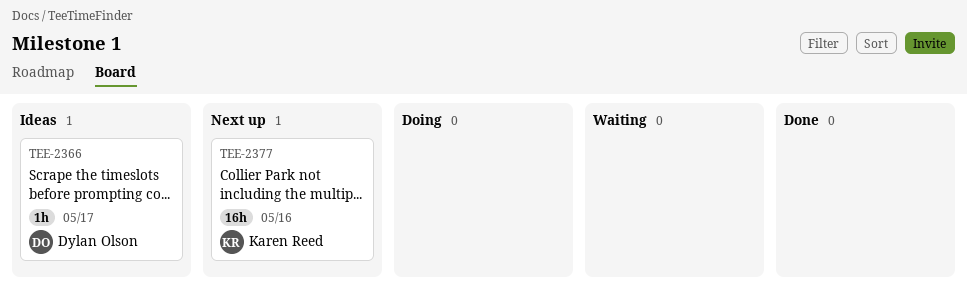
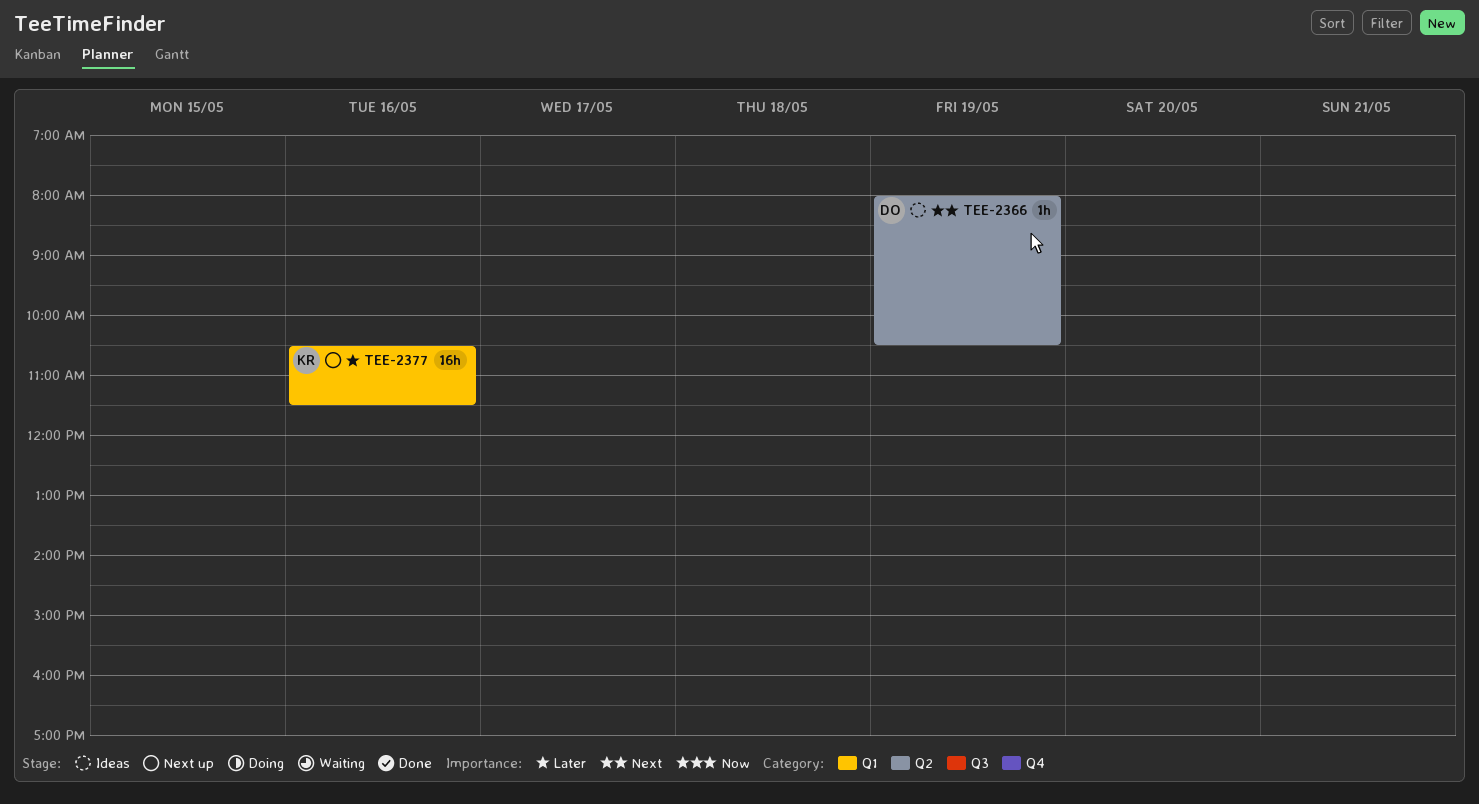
TEE-2366, day: May 17 -> May 19

